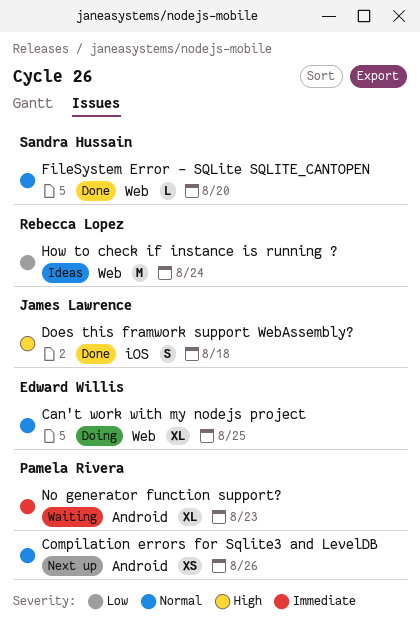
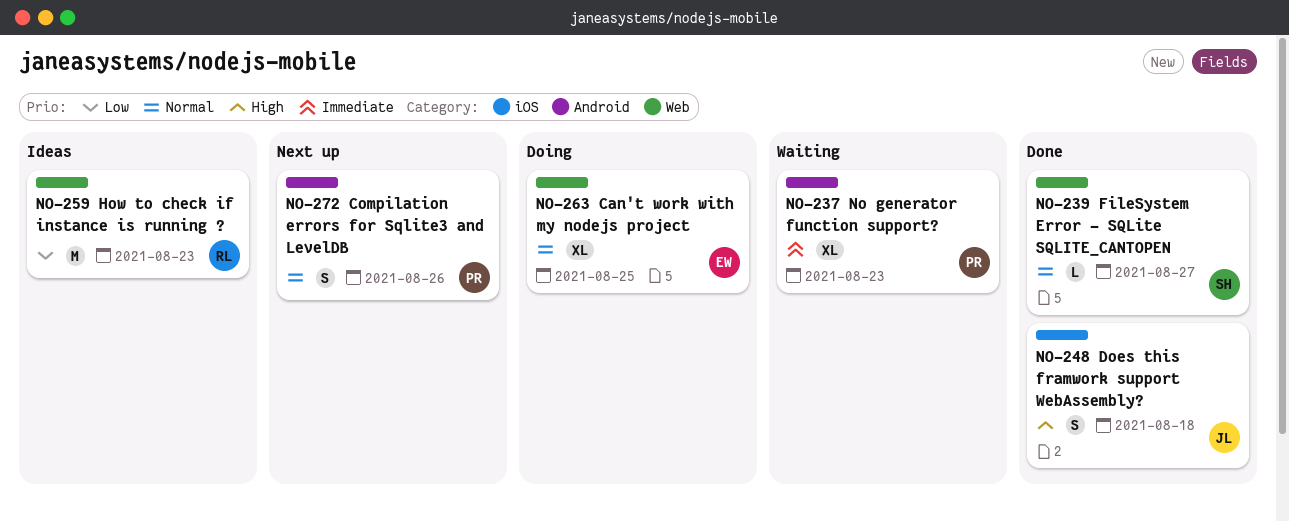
Compilation errors for Sqlite3 and LevelDB, estimate: XS -> S
FileSystem Error - SQLite SQLITE_CANTOPEN, due: Aug 20 -> Aug 27
How to check if instance is running ?, due: Aug 24 -> Aug 23

